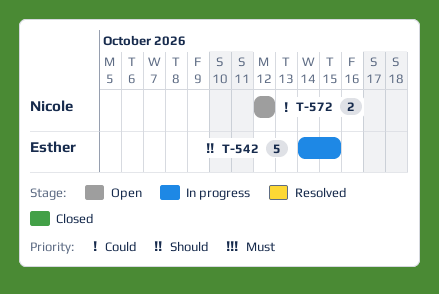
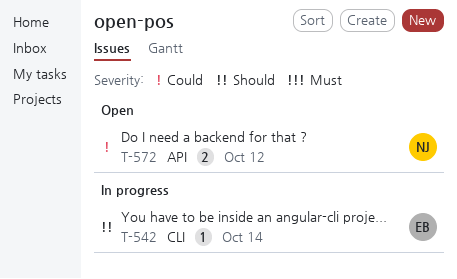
T-542, estimate: 5 -> 1
T-542, due: Oct 15 -> Oct 14

